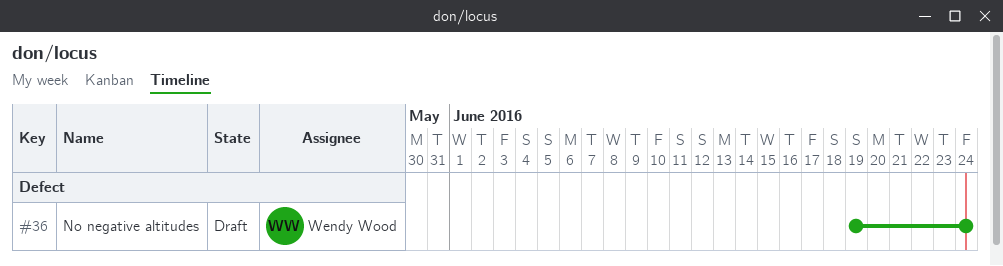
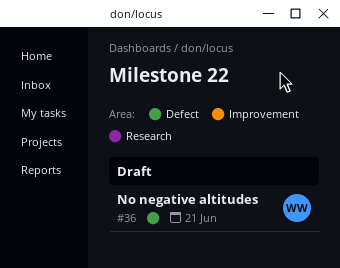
#36, due: Jun 24 -> Jun 21

